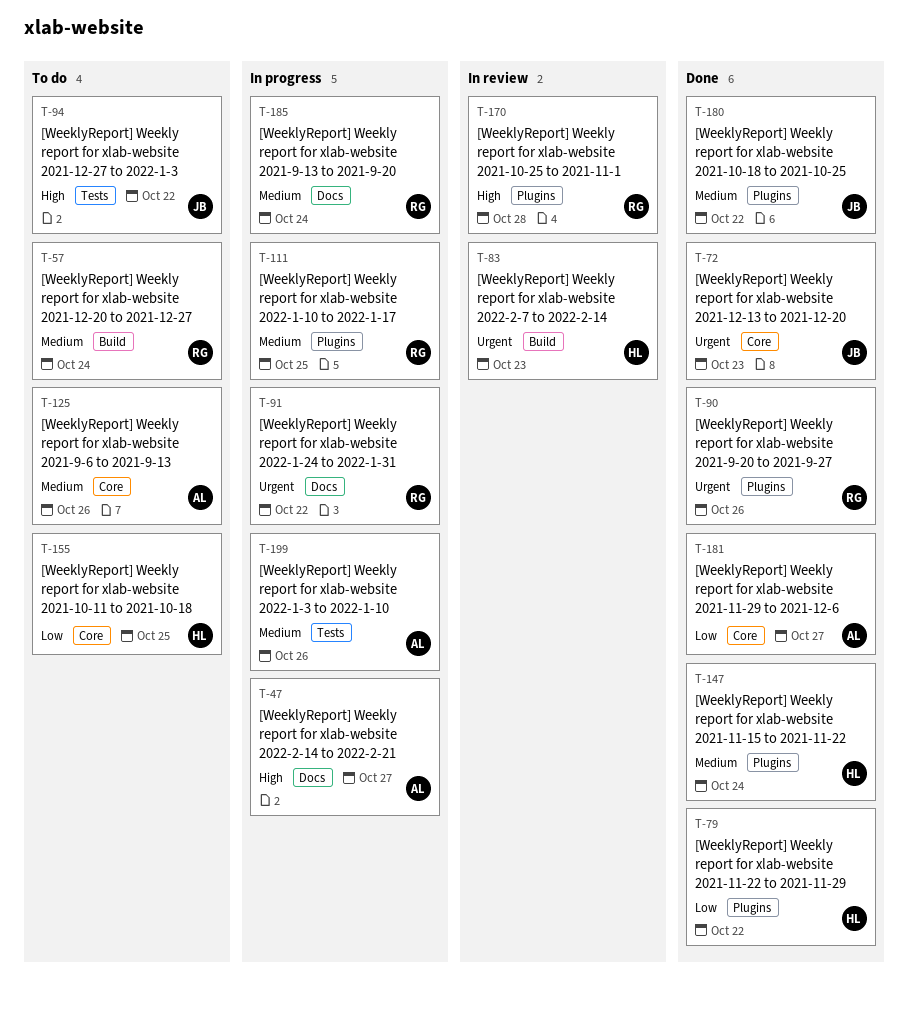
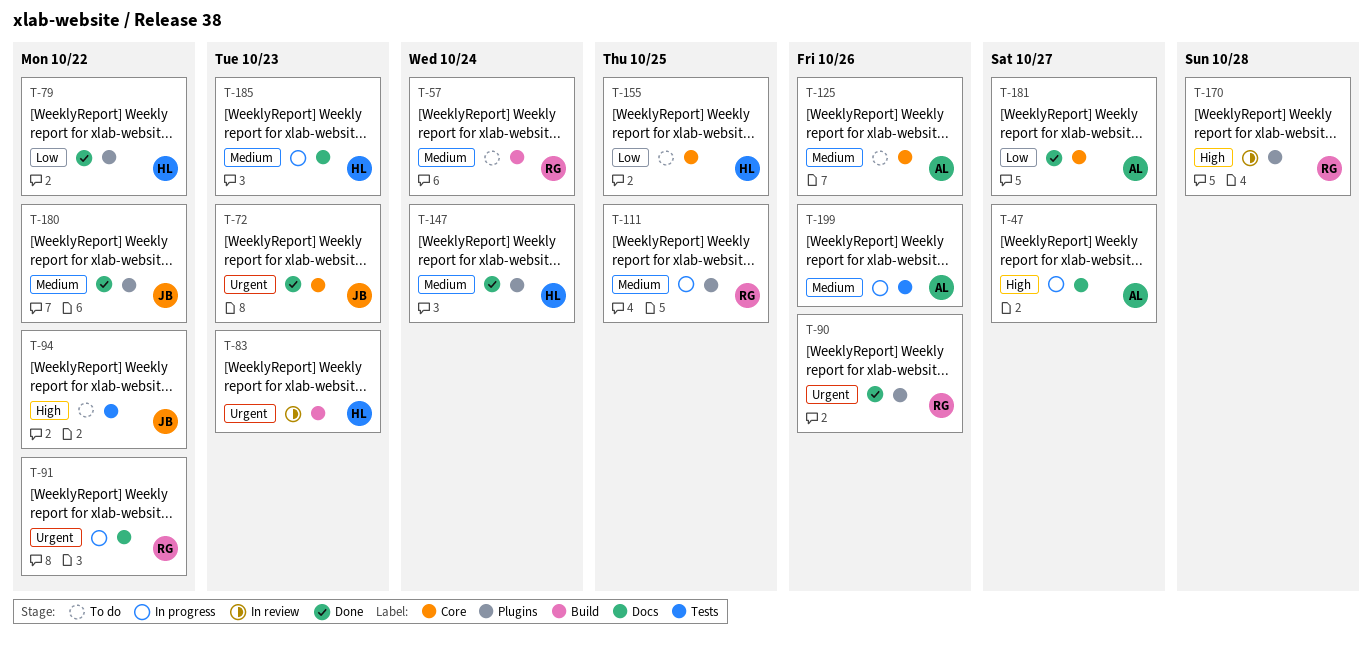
T-185, owner: RG -> HL
T-185, day: Oct 24 -> Oct 23

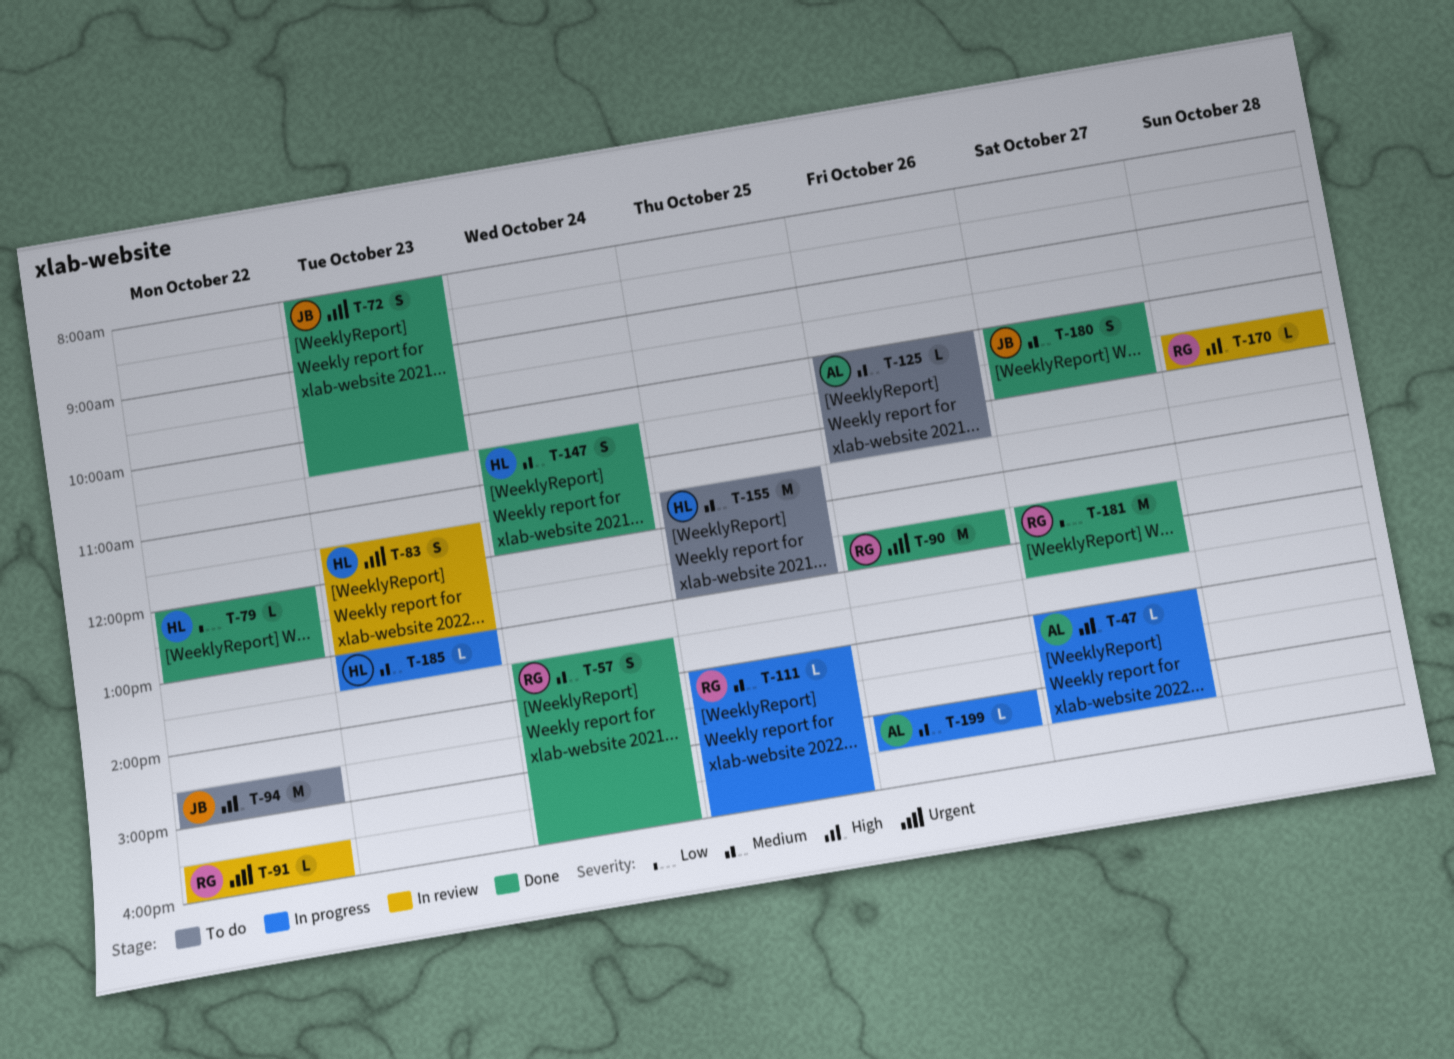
T-57, status: To do -> Done
T-91, status: In progress -> In review
T-155, priority: Low -> Medium
T-180, day: Oct 22 -> Oct 27
T-181, owner: AL -> RG

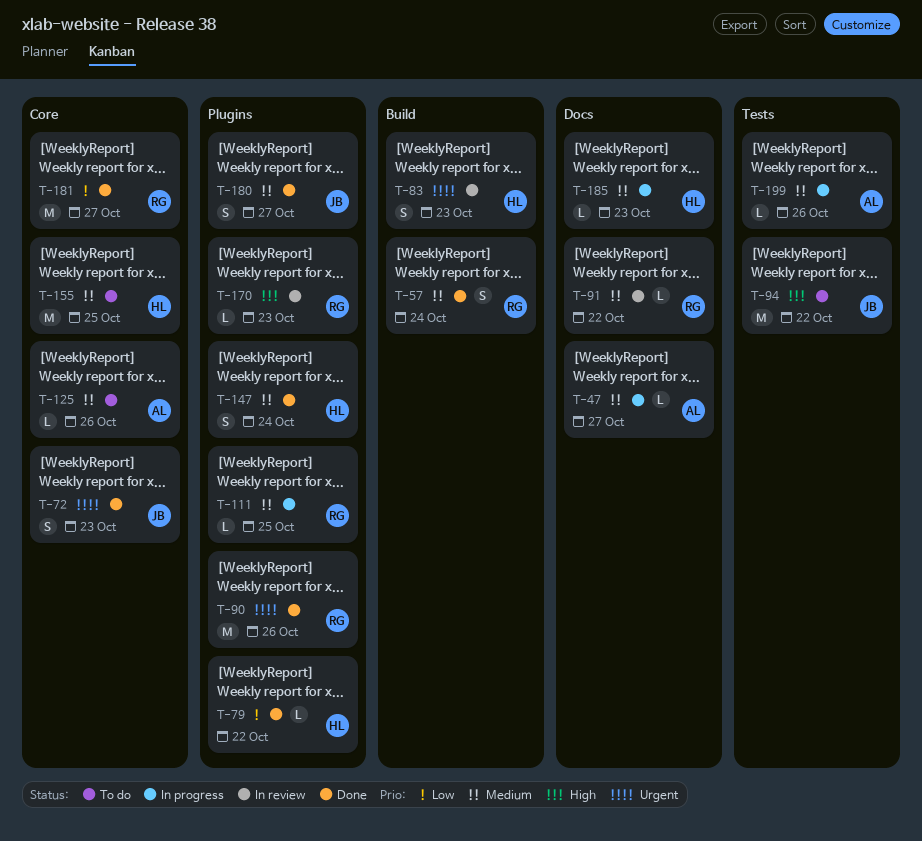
T-47, priority: High -> Medium
T-91, priority: Urgent -> Medium
T-170, day: Oct 28 -> Oct 23

